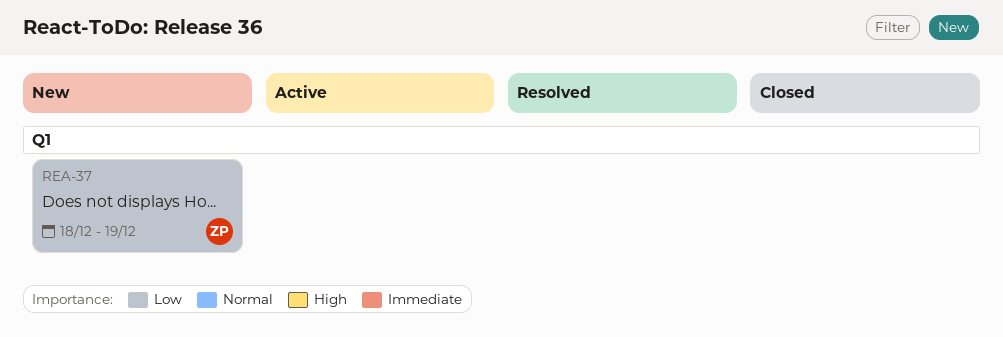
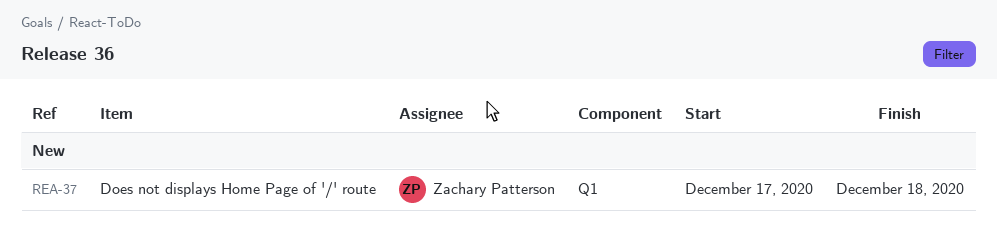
REA-37, start: Dec 18 -> Dec 17
REA-37, due: Dec 19 -> Dec 18

